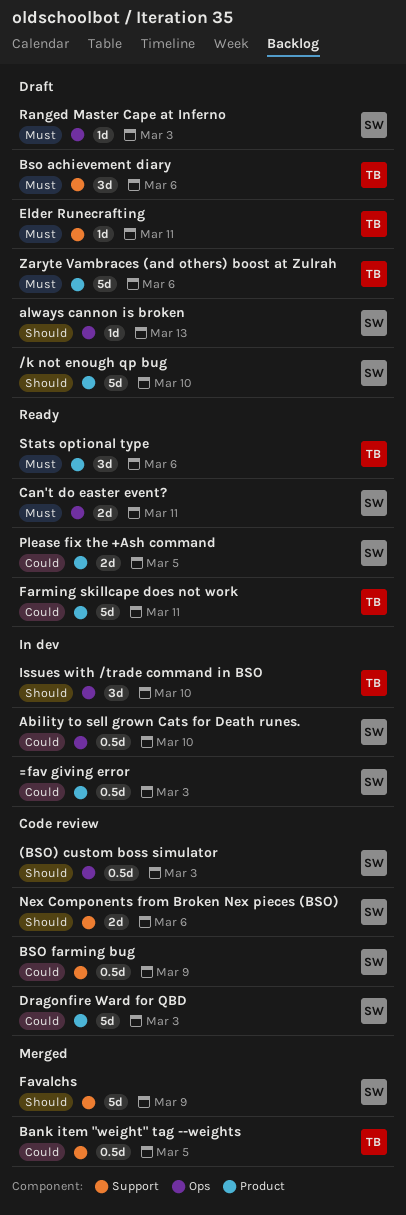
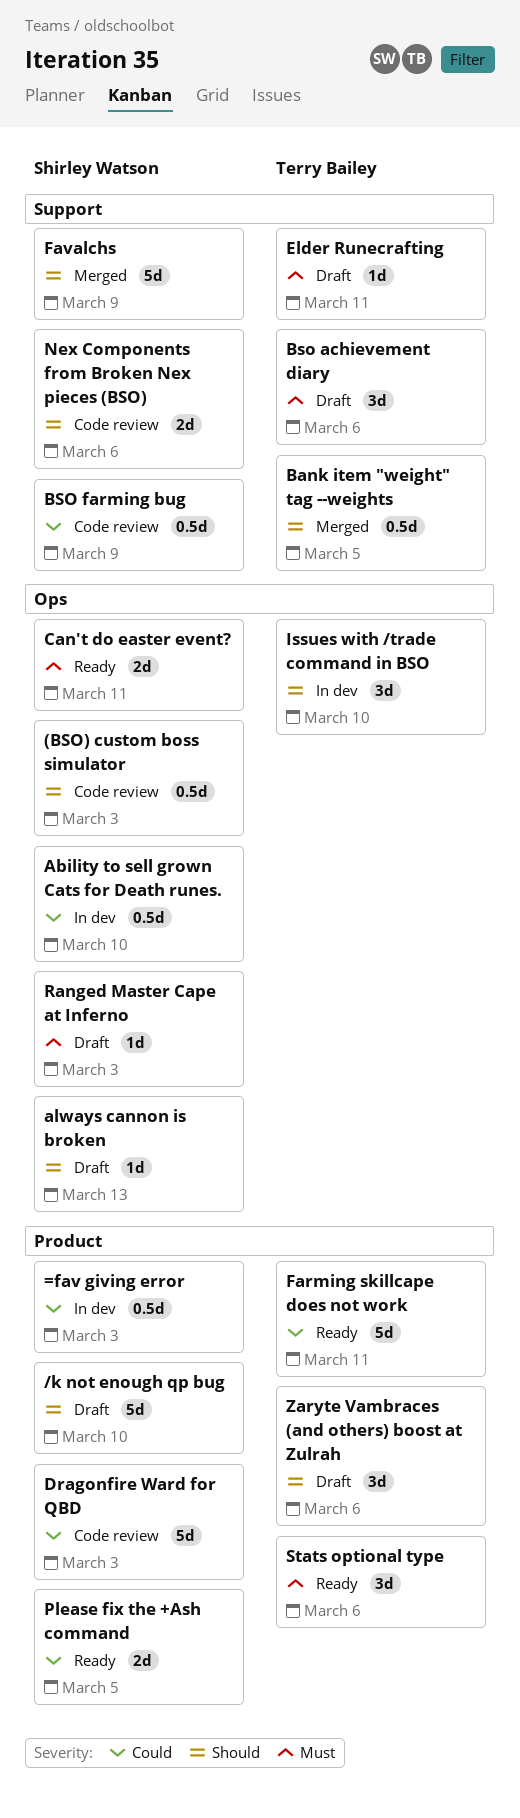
Bank item "weight" tag --weights, priority: Could -> Should
Zaryte Vambraces (and others) boost at Zulrah, priority: Must -> Should
Zaryte Vambraces (and others) boost at Zulrah, estimate: 5d -> 3d

